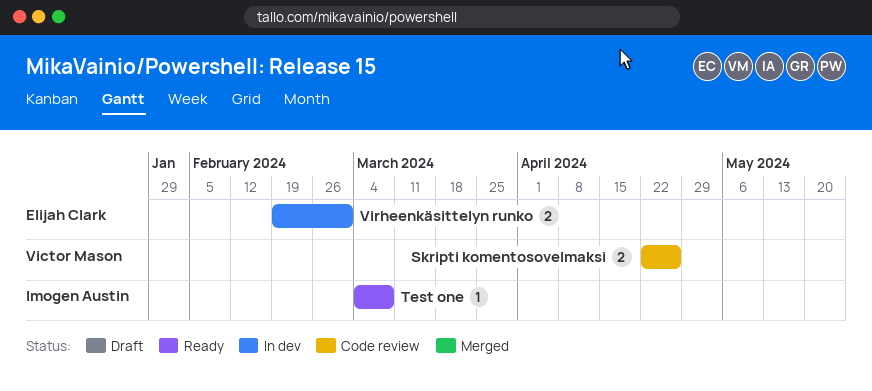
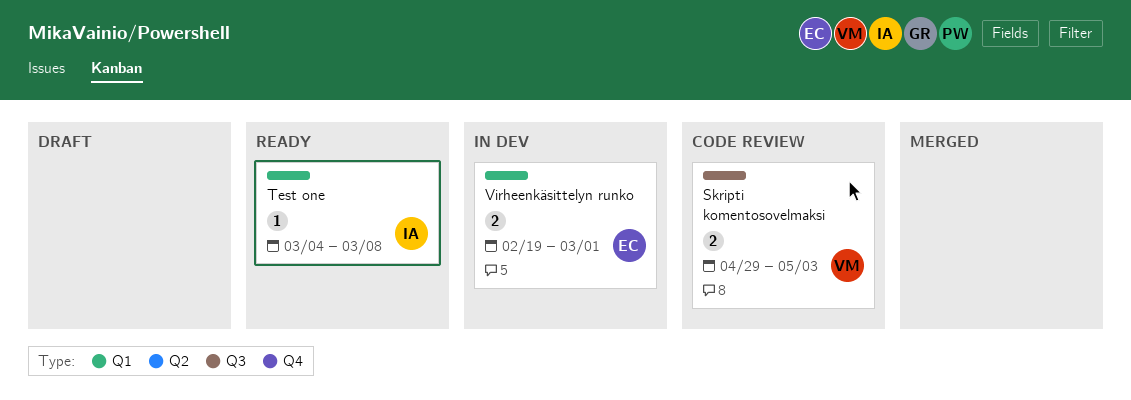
Skripti komentosovelmaksi, start: Apr 22 -> Apr 29
Skripti komentosovelmaksi, due: Apr 26 -> May 3

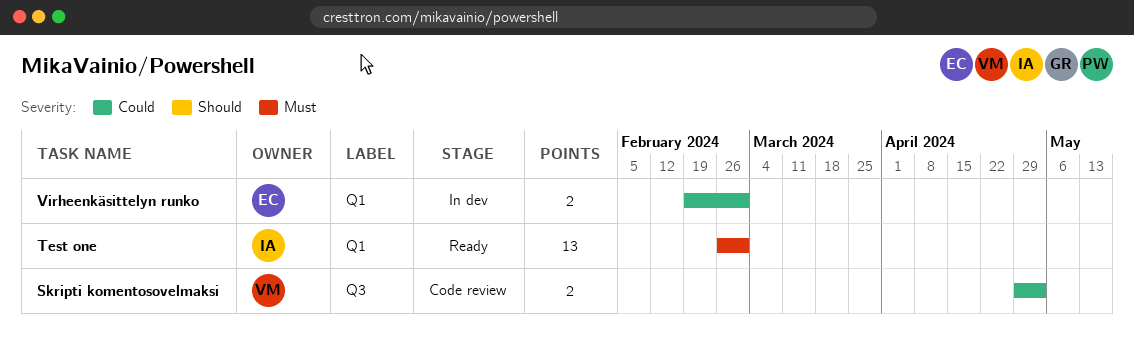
Test one, estimate: 1 -> 13
Test one, start: Mar 4 -> Feb 26
Test one, due: Mar 8 -> Mar 1

